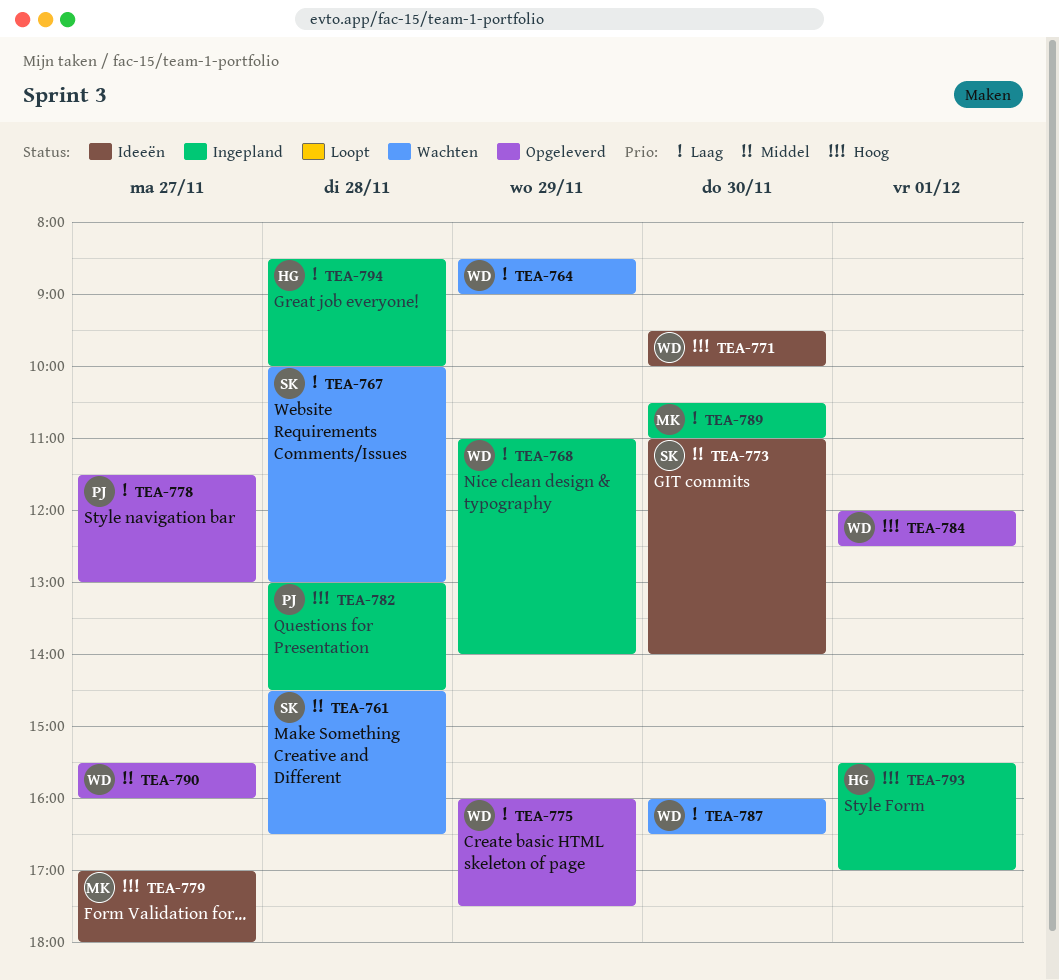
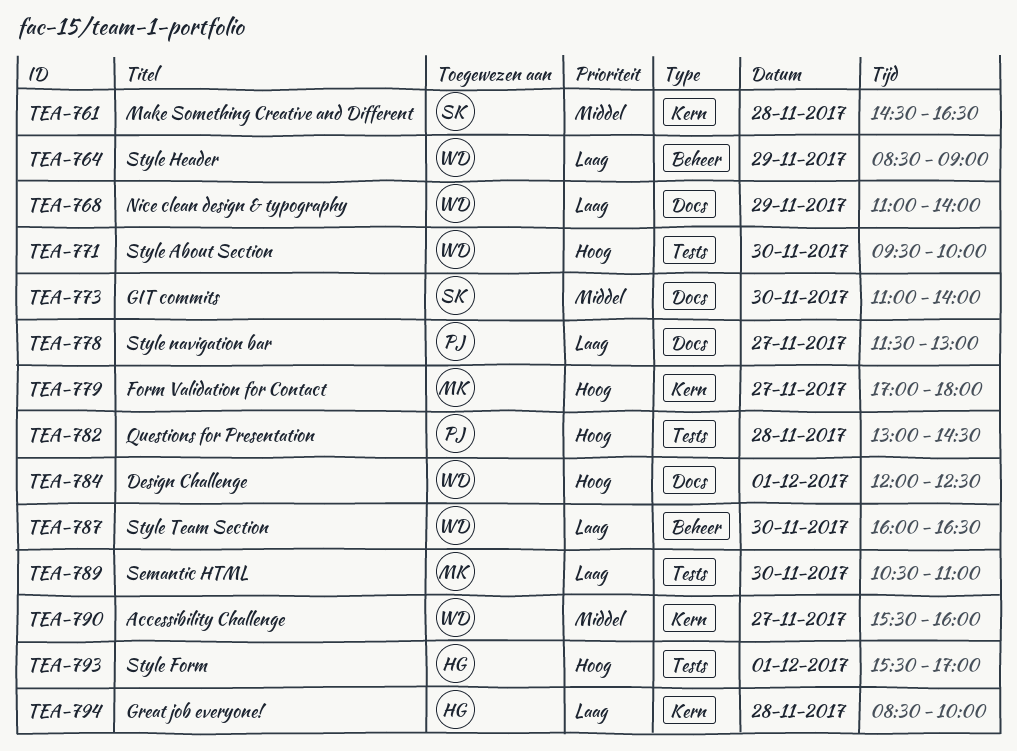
TEA-767: present -> none
TEA-775: present -> none

